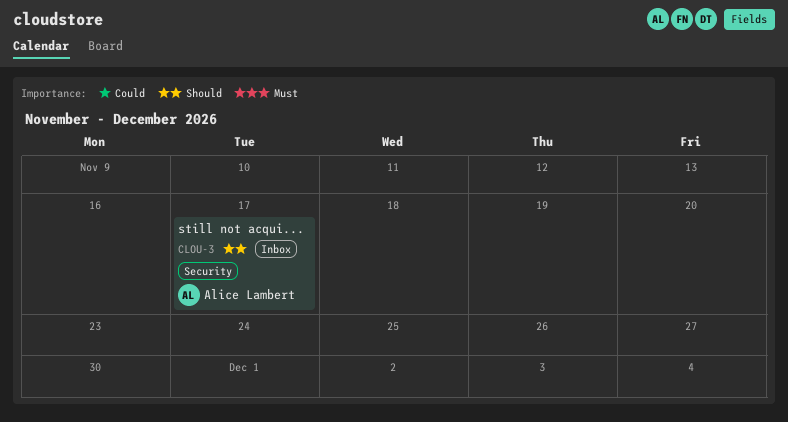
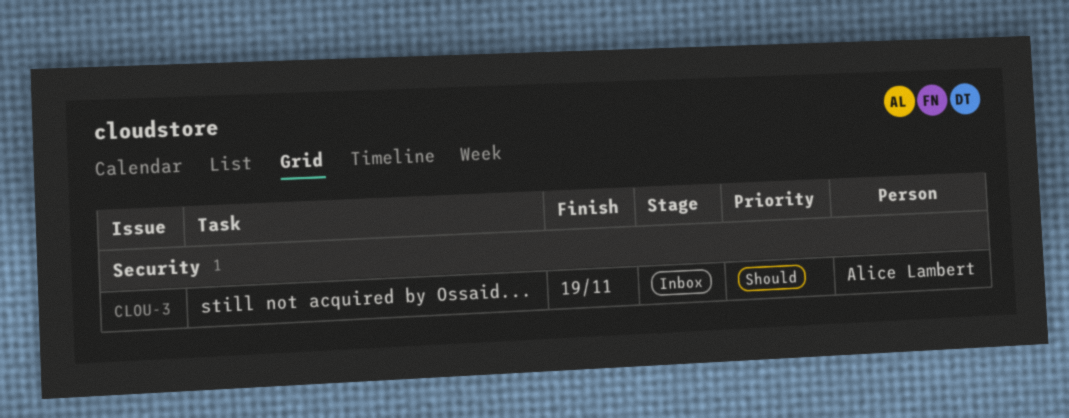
CLOU-3, due: Nov 17 -> Nov 19

